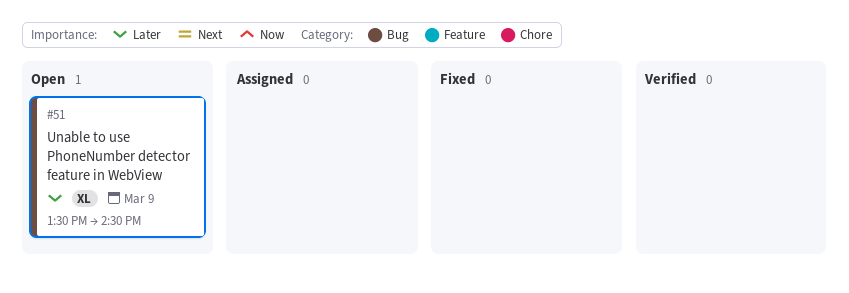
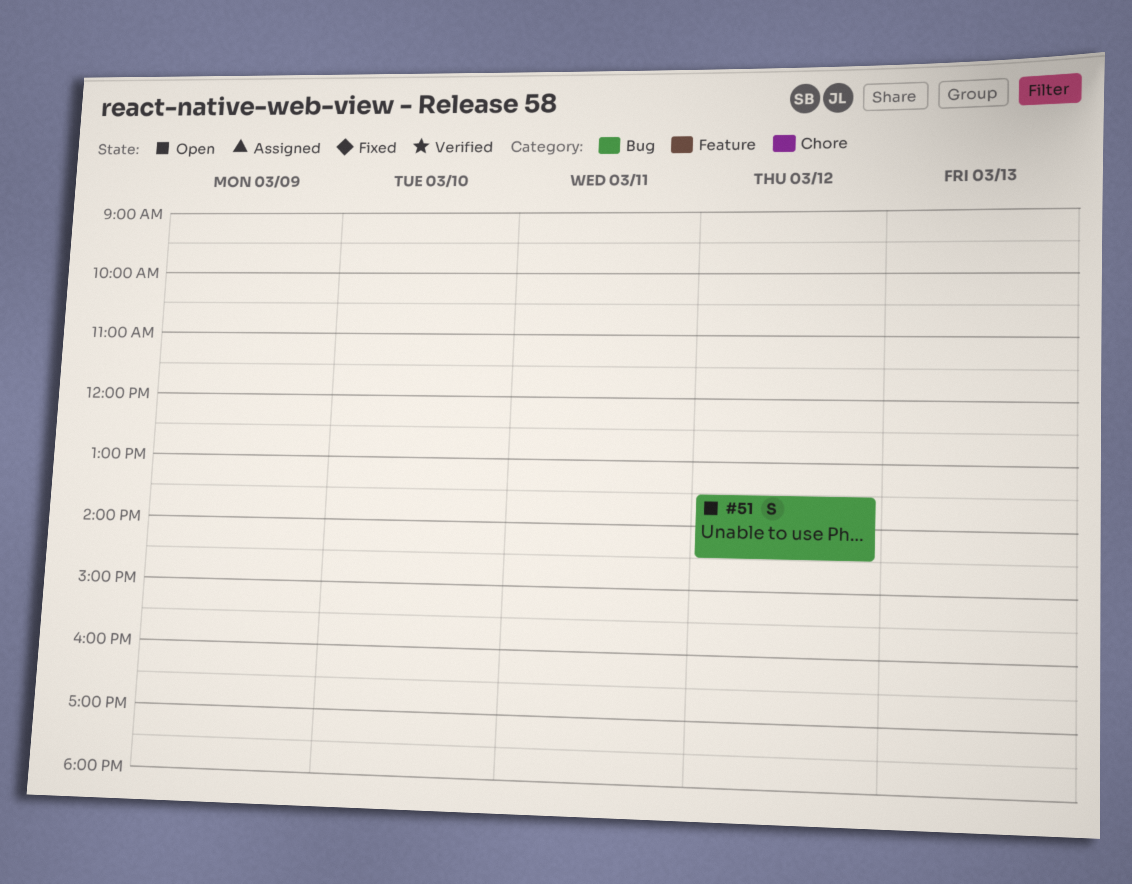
#51, estimate: XL -> S
#51, day: Mar 9 -> Mar 12

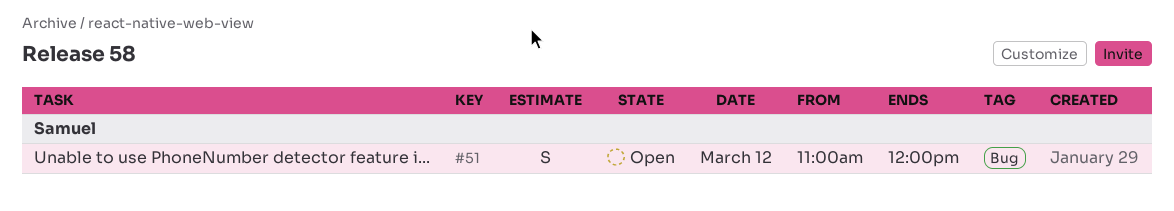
#51, begins: 13:30 -> 11:00
#51, ends: 14:30 -> 12:00

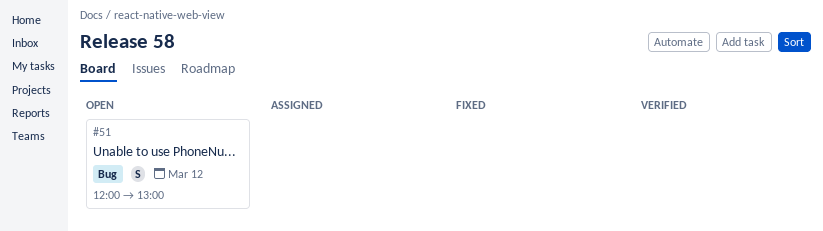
#51, begins: 11:00 -> 12:00
#51, ends: 12:00 -> 13:00

